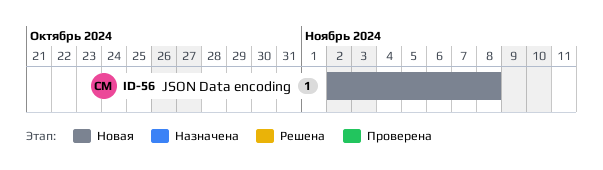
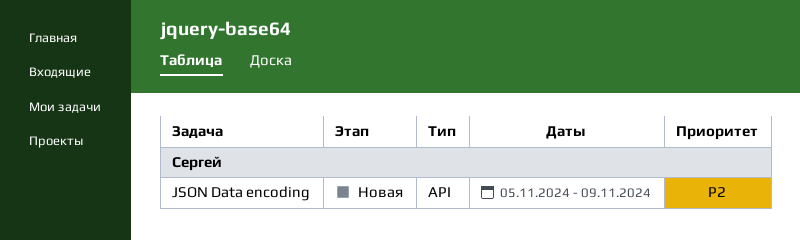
JSON Data encoding, start: Nov 2 -> Nov 5
JSON Data encoding, due: Nov 8 -> Nov 9

